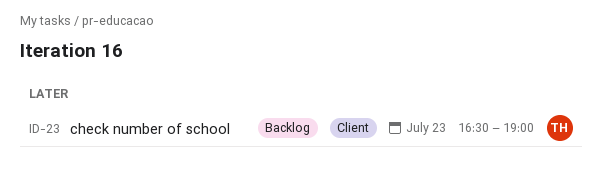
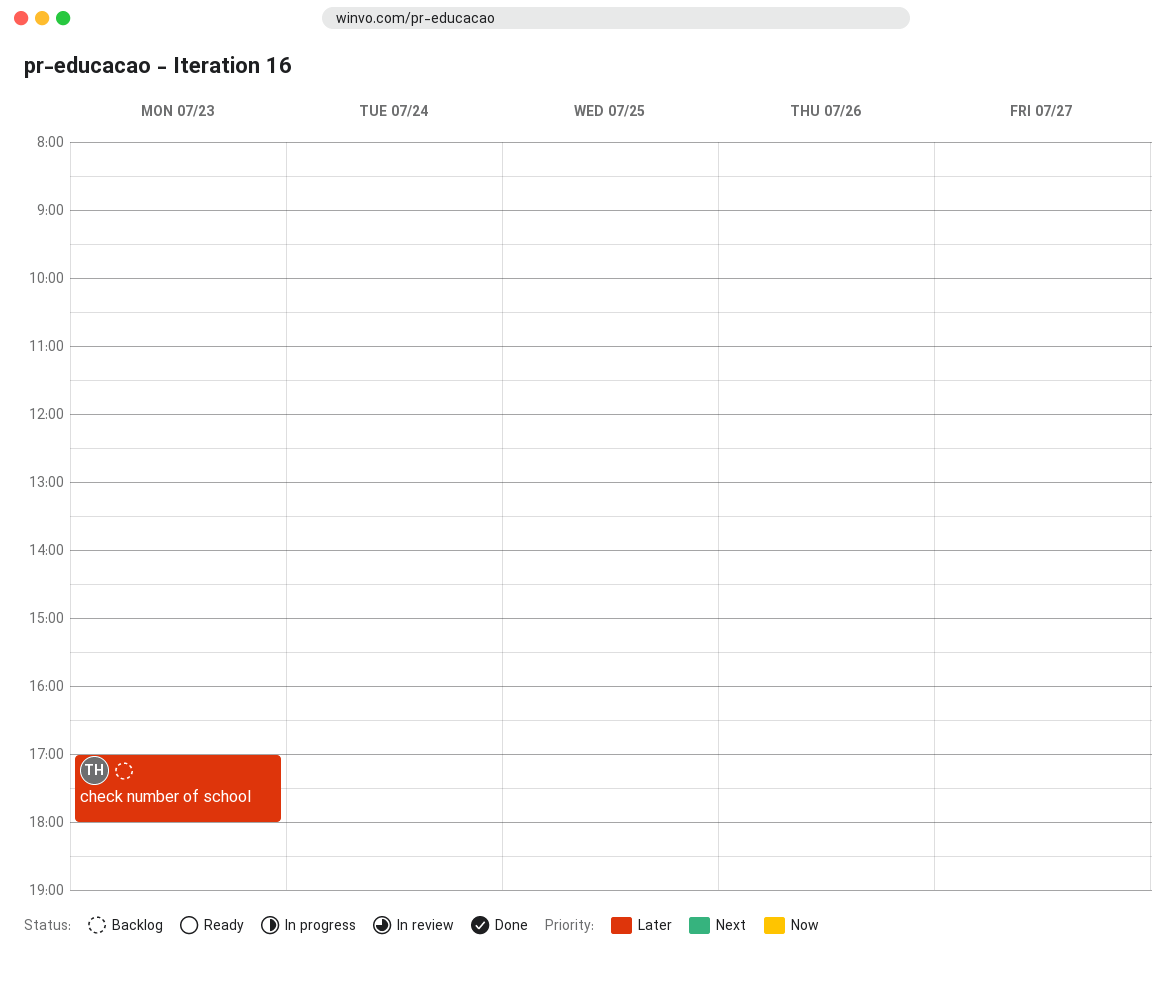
check number of school, begins: 16:30 -> 17:00
check number of school, ends: 19:00 -> 18:00

